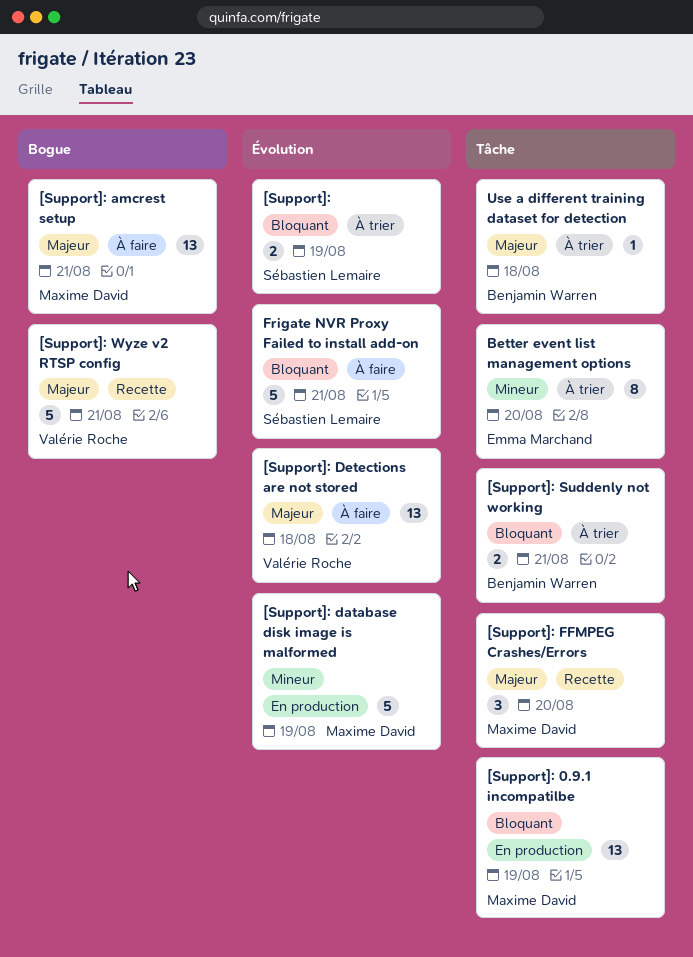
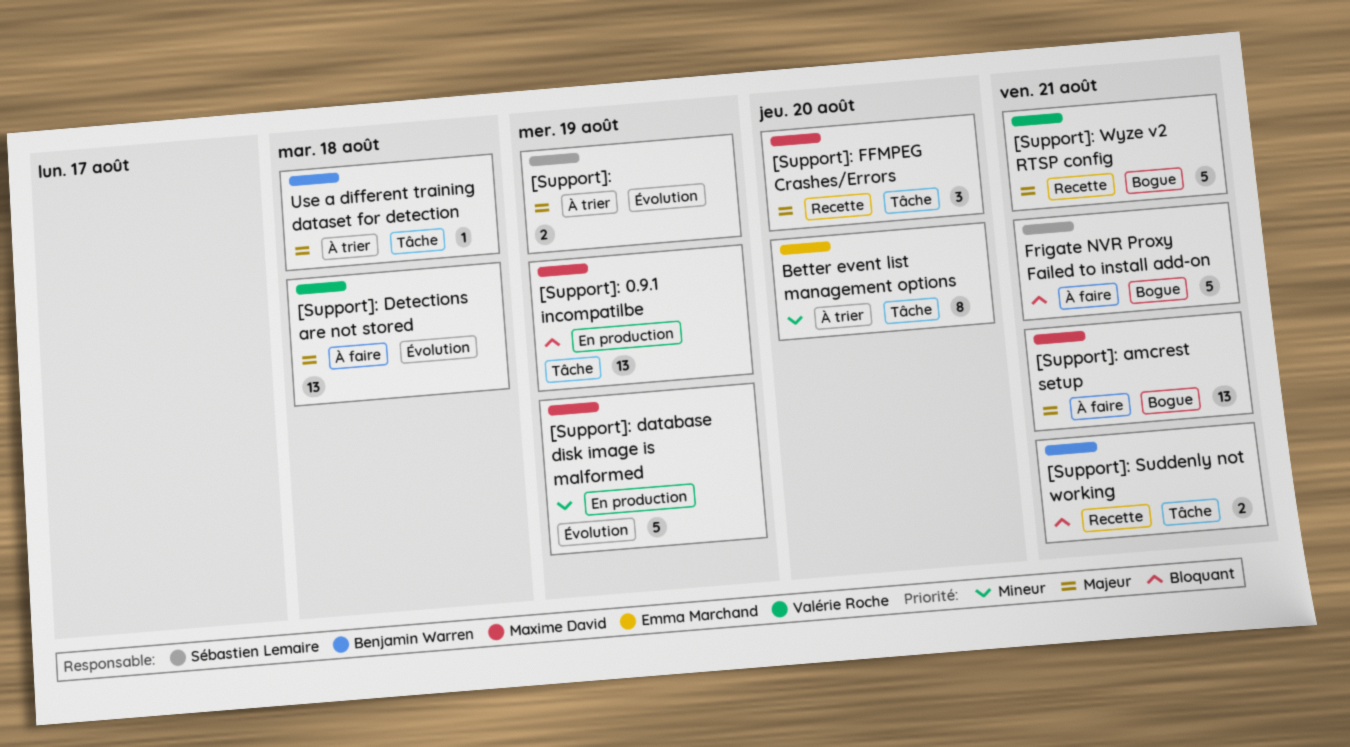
[Support]:, priority: Bloquant -> Majeur
[Support]: Suddenly not working, status: À trier -> Recette
Frigate NVR Proxy Failed to install add-on, label: Évolution -> Bogue

